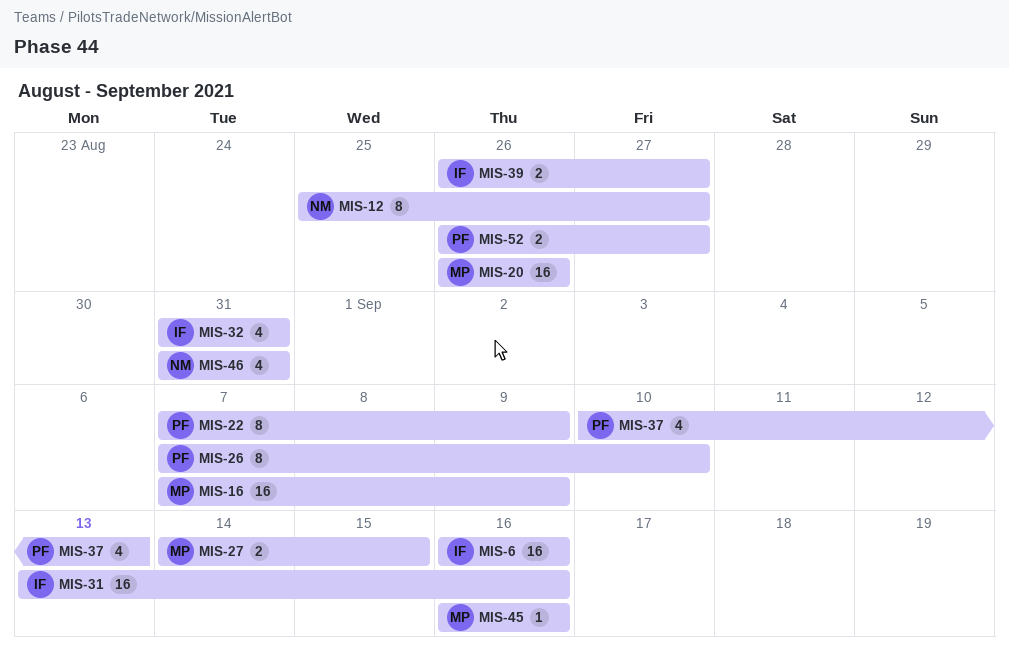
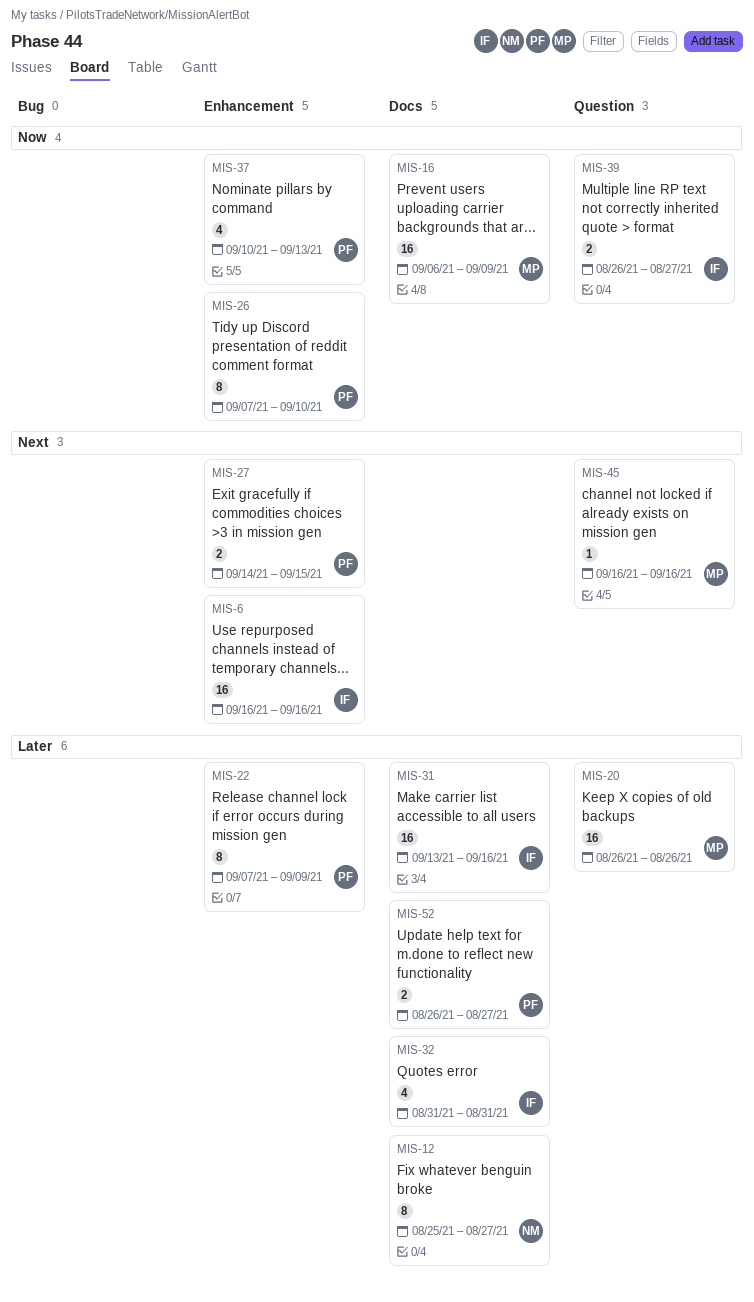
MIS-16, start: Sep 7 -> Sep 6
MIS-27, owner: MP -> PF
MIS-46: present -> none

